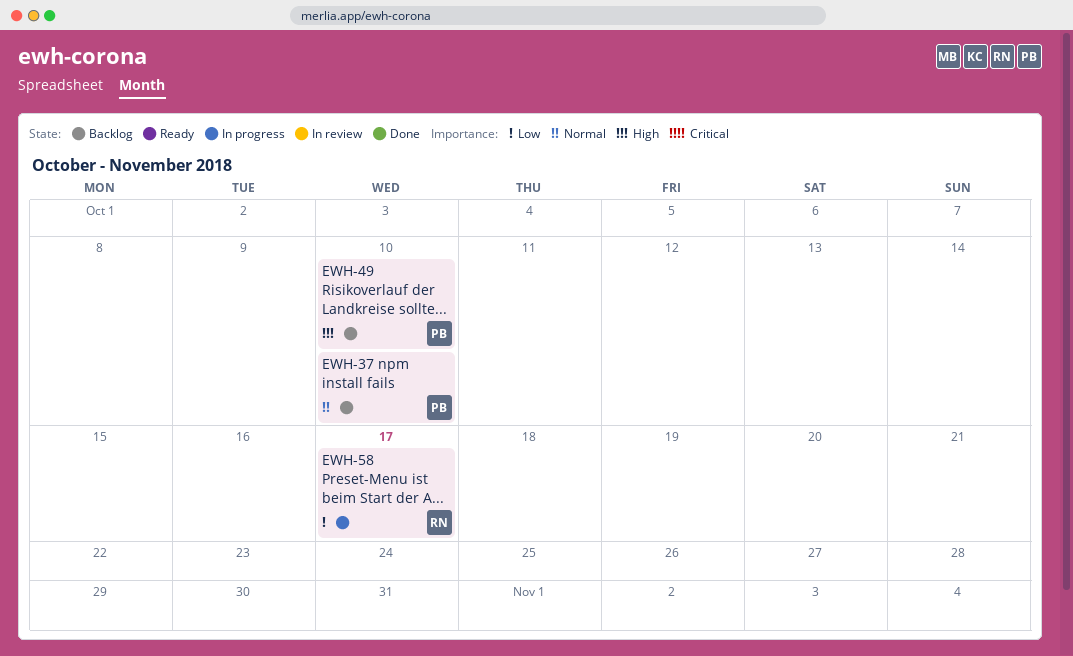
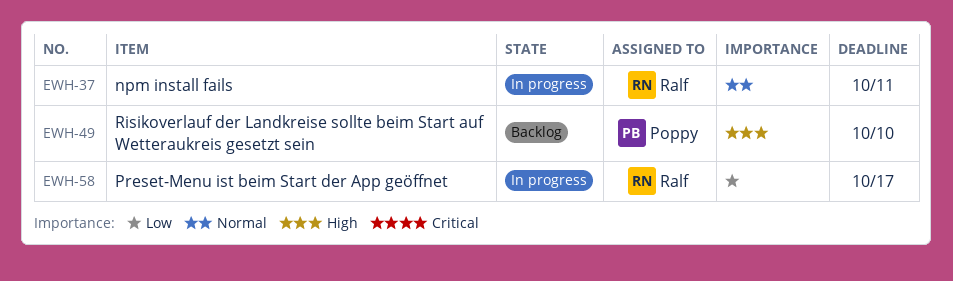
EWH-37, status: Backlog -> In progress
EWH-37, owner: Poppy -> Ralf
EWH-37, due: Oct 10 -> Oct 11

